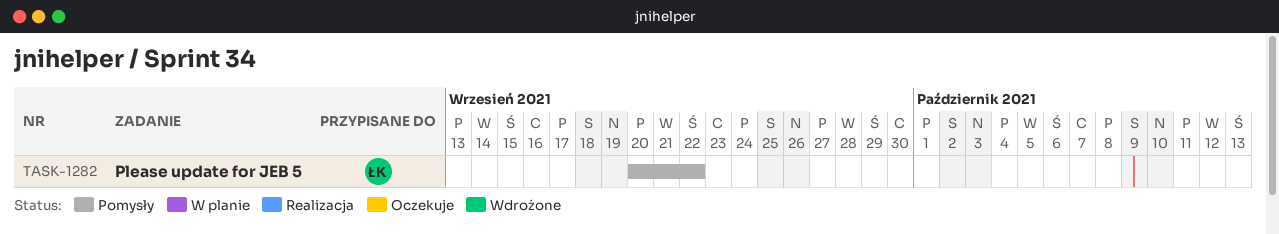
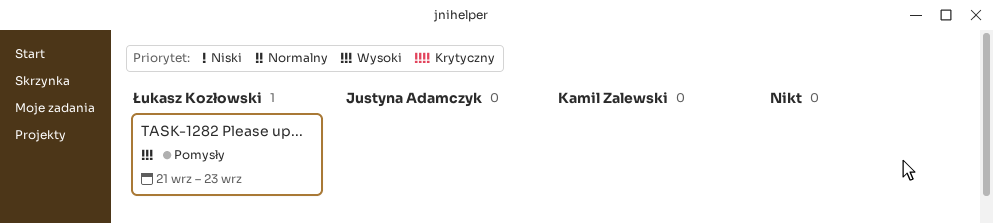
TASK-1282, start: Sep 20 -> Sep 21
TASK-1282, due: Sep 22 -> Sep 23

